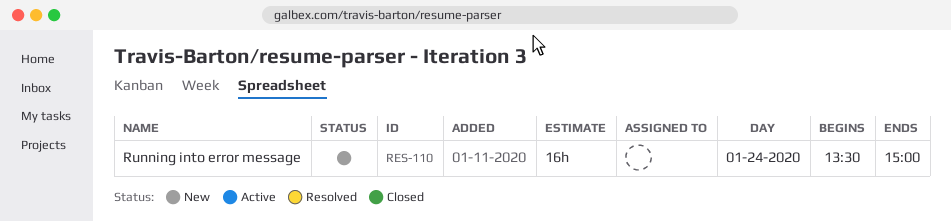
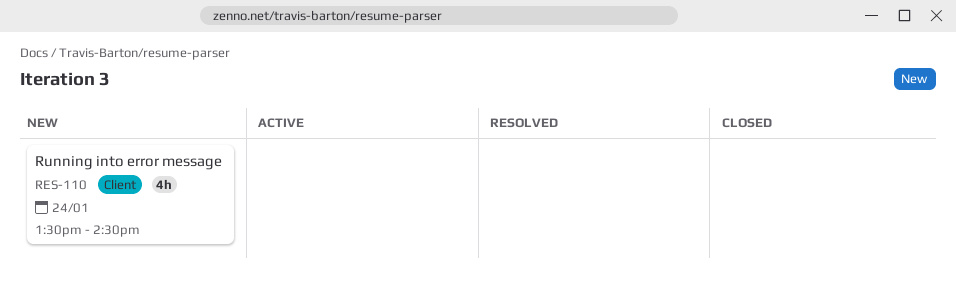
RES-110, estimate: 16h -> 4h
RES-110, ends: 15:00 -> 14:30

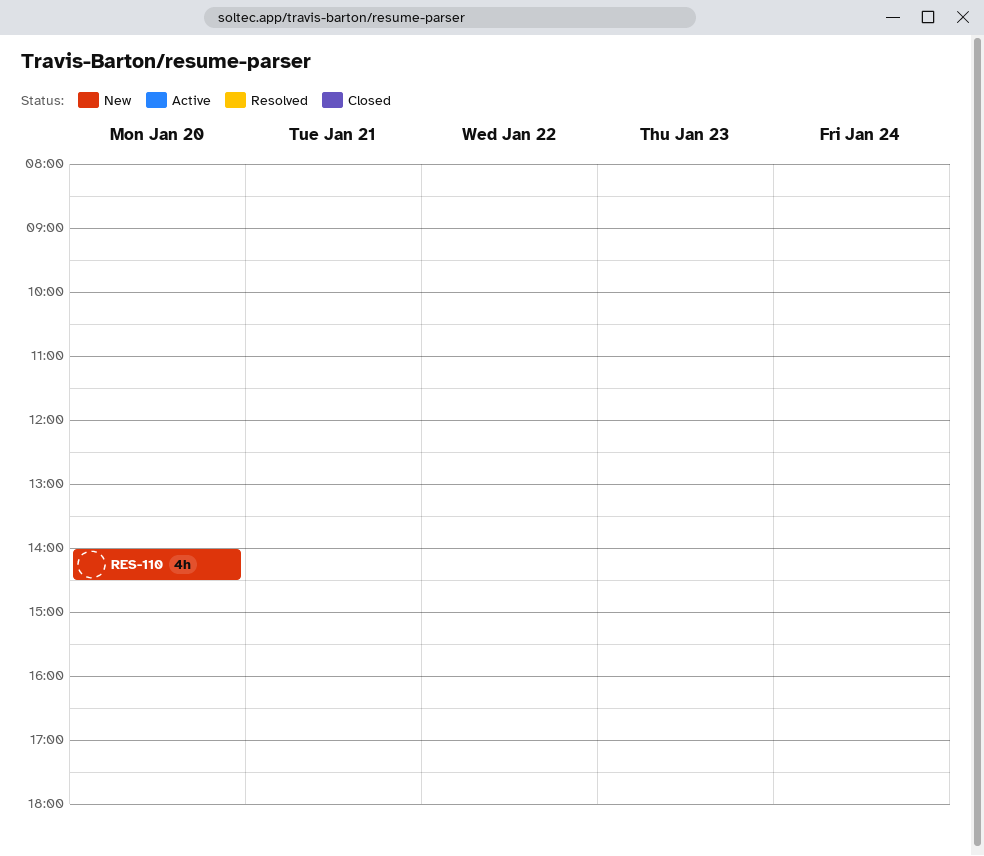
RES-110, day: Jan 24 -> Jan 20
RES-110, begins: 13:30 -> 14:00

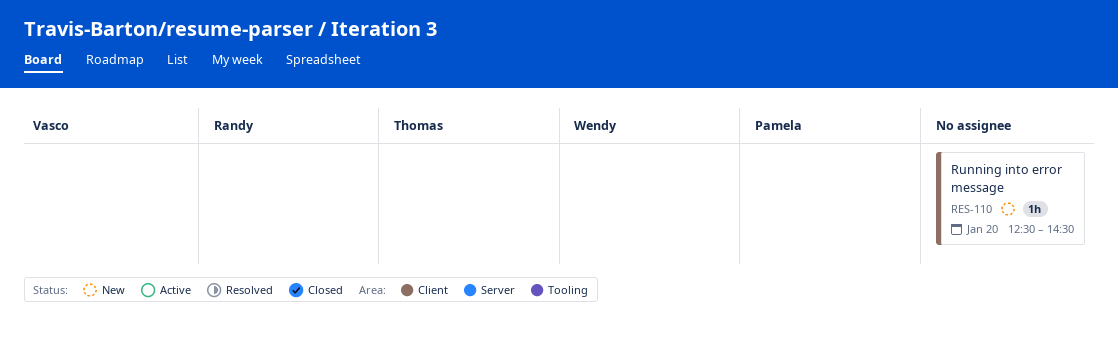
RES-110, estimate: 4h -> 1h
RES-110, begins: 14:00 -> 12:30

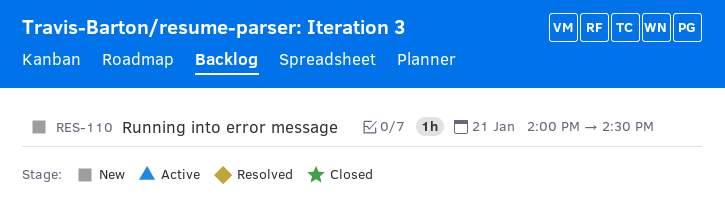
RES-110, day: Jan 20 -> Jan 21
RES-110, begins: 12:30 -> 14:00

